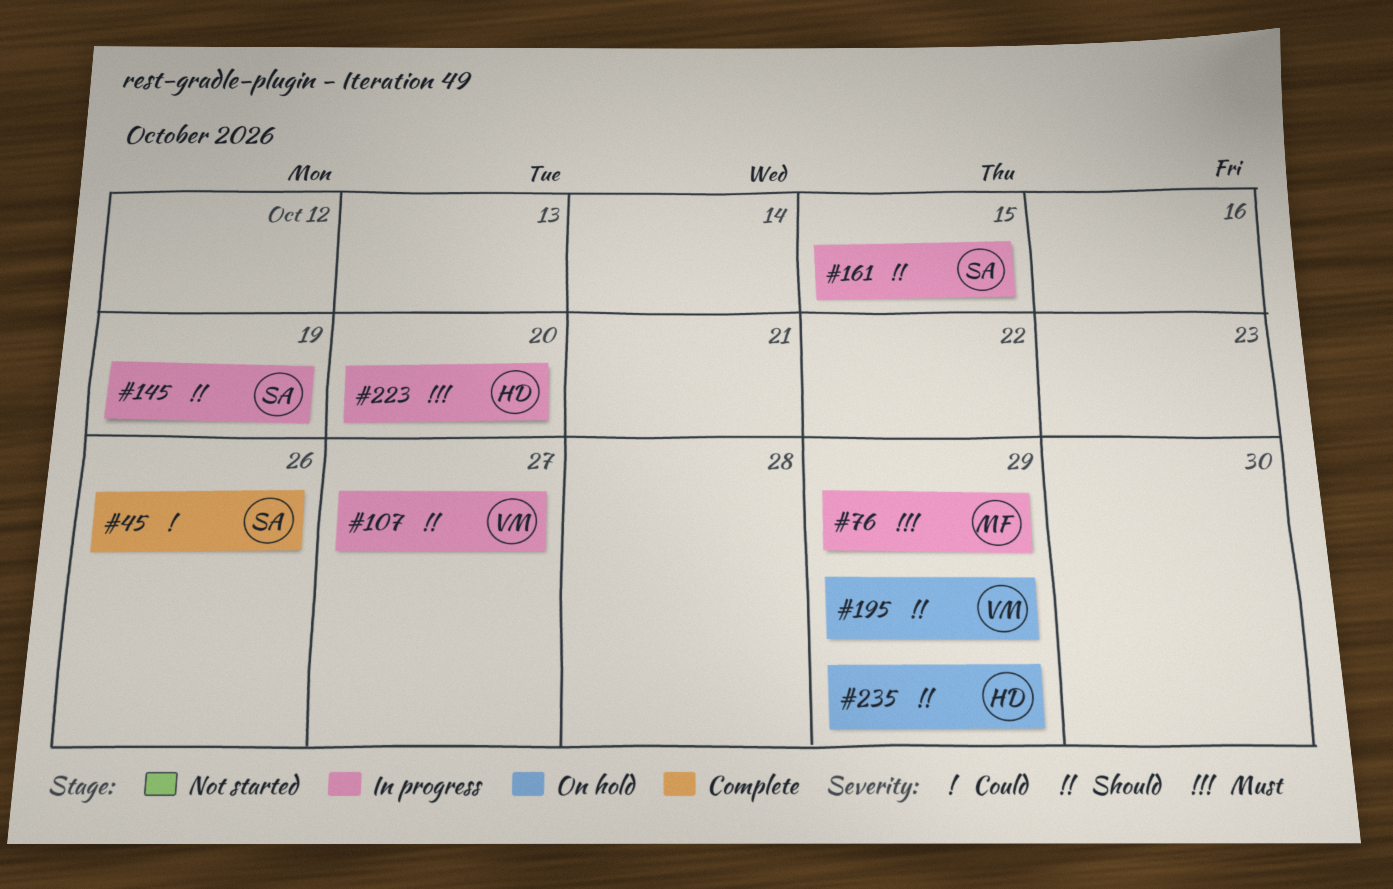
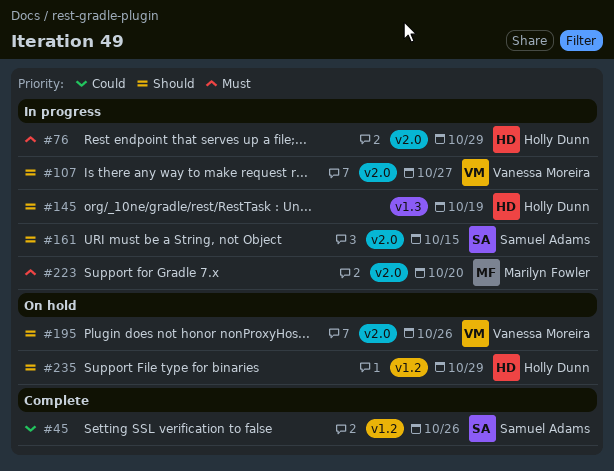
#76, owner: Marilyn Fowler -> Holly Dunn
#145, owner: Samuel Adams -> Holly Dunn
#195, due: Oct 29 -> Oct 26
#223, owner: Holly Dunn -> Marilyn Fowler

